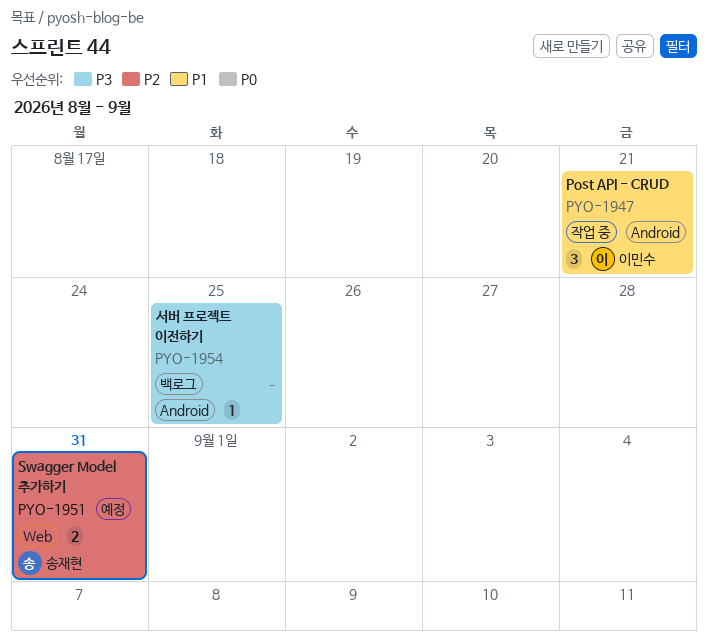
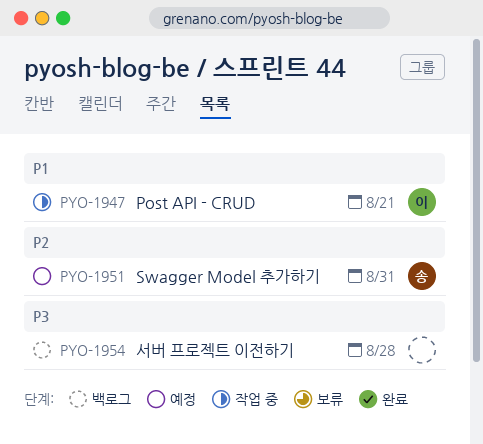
PYO-1954, due: Aug 25 -> Aug 28

